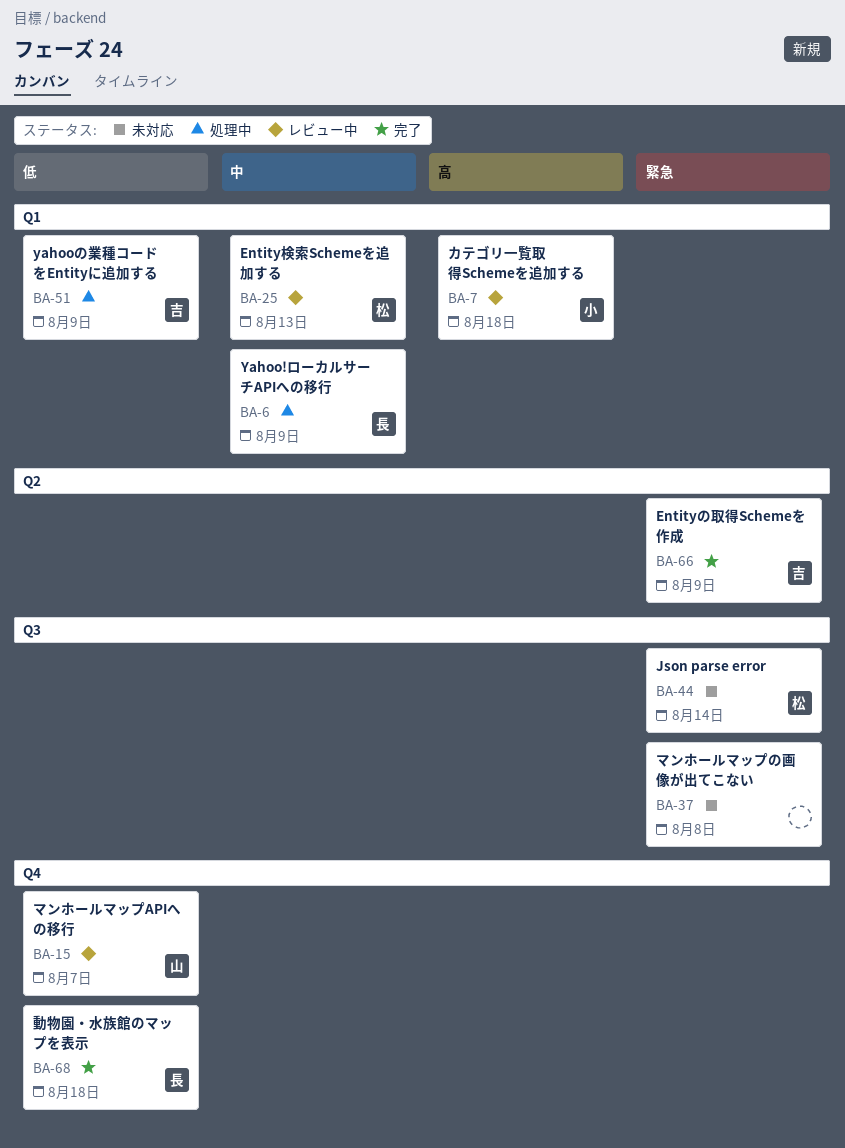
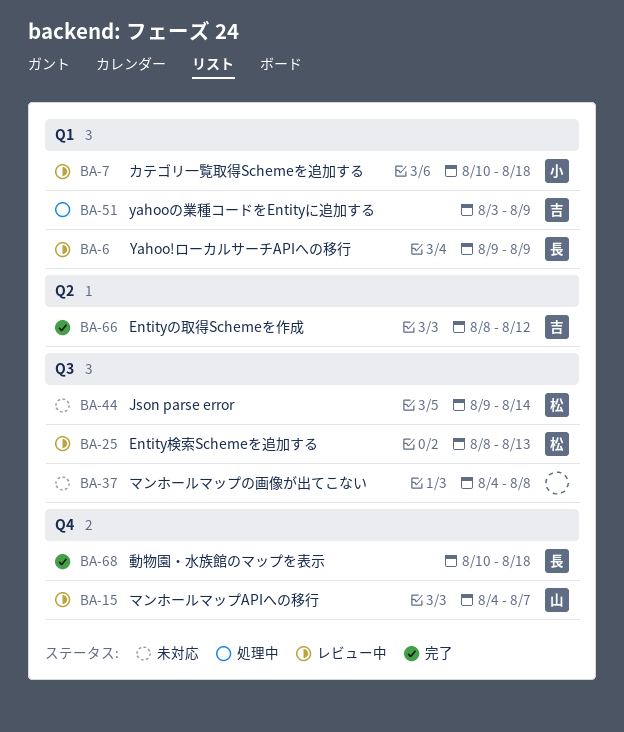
BA-6, status: 処理中 -> レビュー中
BA-25, label: Q1 -> Q3
BA-66, due: Aug 9 -> Aug 12

